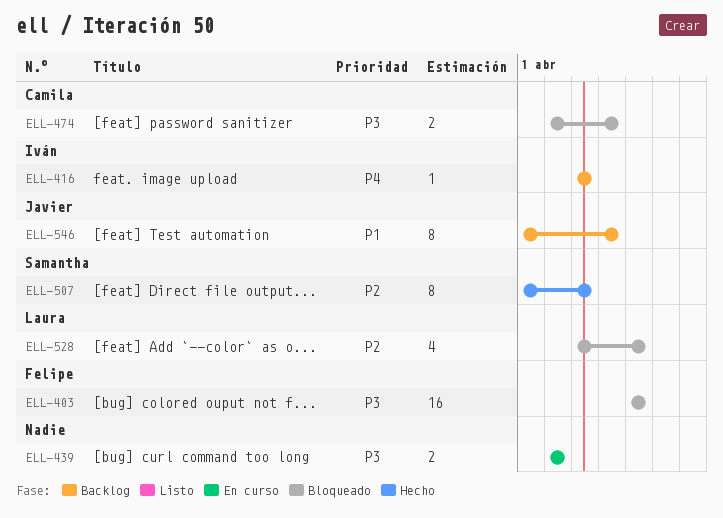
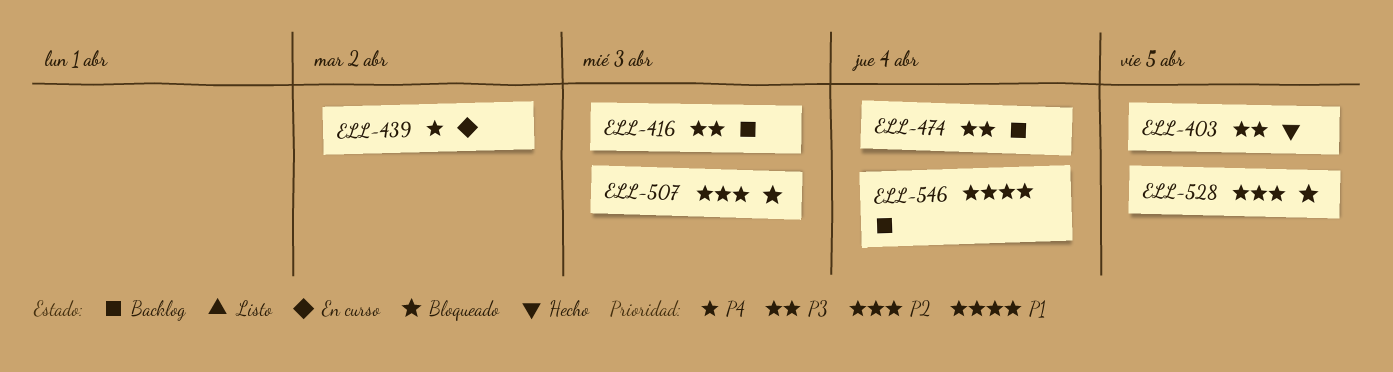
ELL-403, status: Bloqueado -> Hecho
ELL-416, priority: P4 -> P3
ELL-439, priority: P3 -> P4
ELL-474, status: Bloqueado -> Backlog
ELL-507, status: Hecho -> Bloqueado

